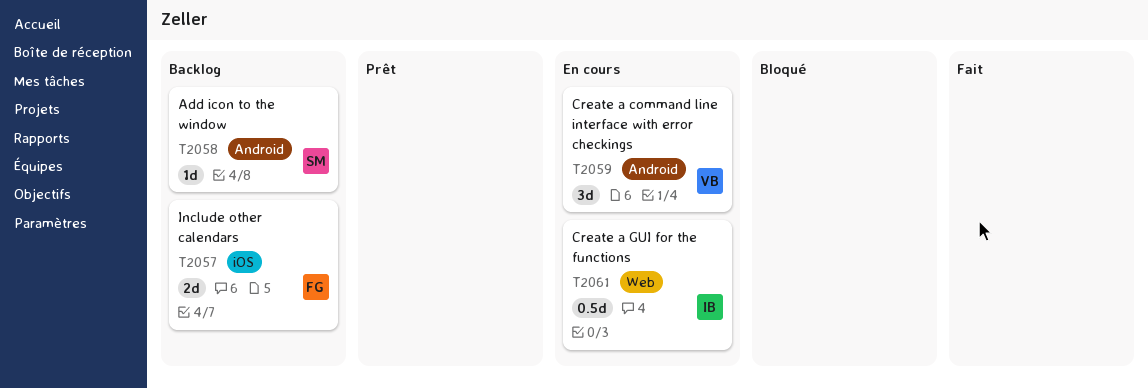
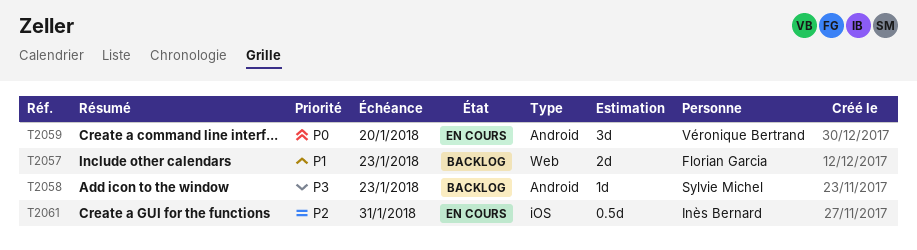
T2057, label: iOS -> Web
T2061, label: Web -> iOS

